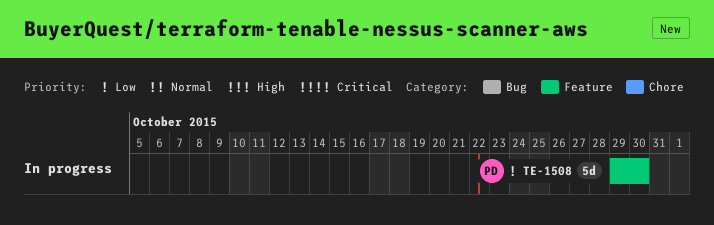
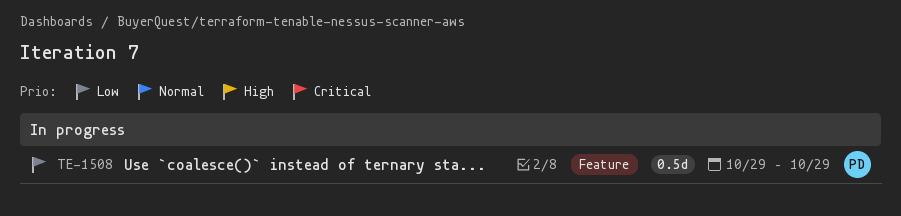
TE-1508, estimate: 5d -> 0.5d
TE-1508, due: Oct 30 -> Oct 29

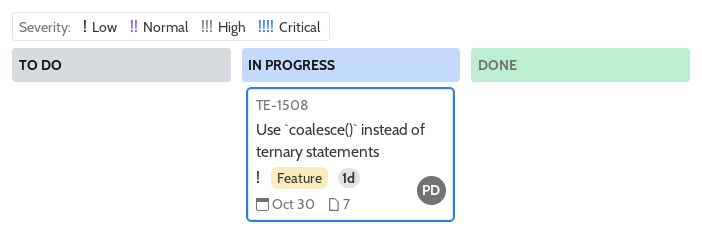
TE-1508, estimate: 0.5d -> 1d
TE-1508, due: Oct 29 -> Oct 30

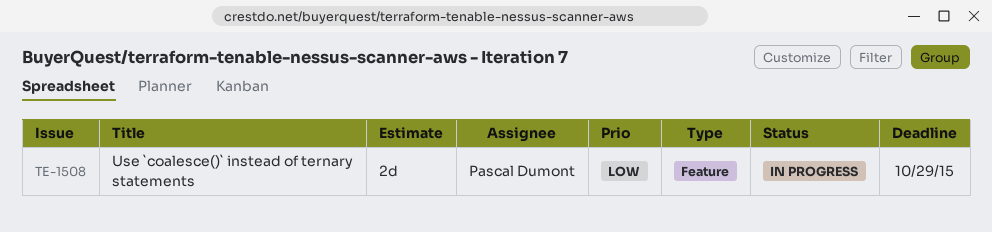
TE-1508, estimate: 1d -> 2d
TE-1508, due: Oct 30 -> Oct 29

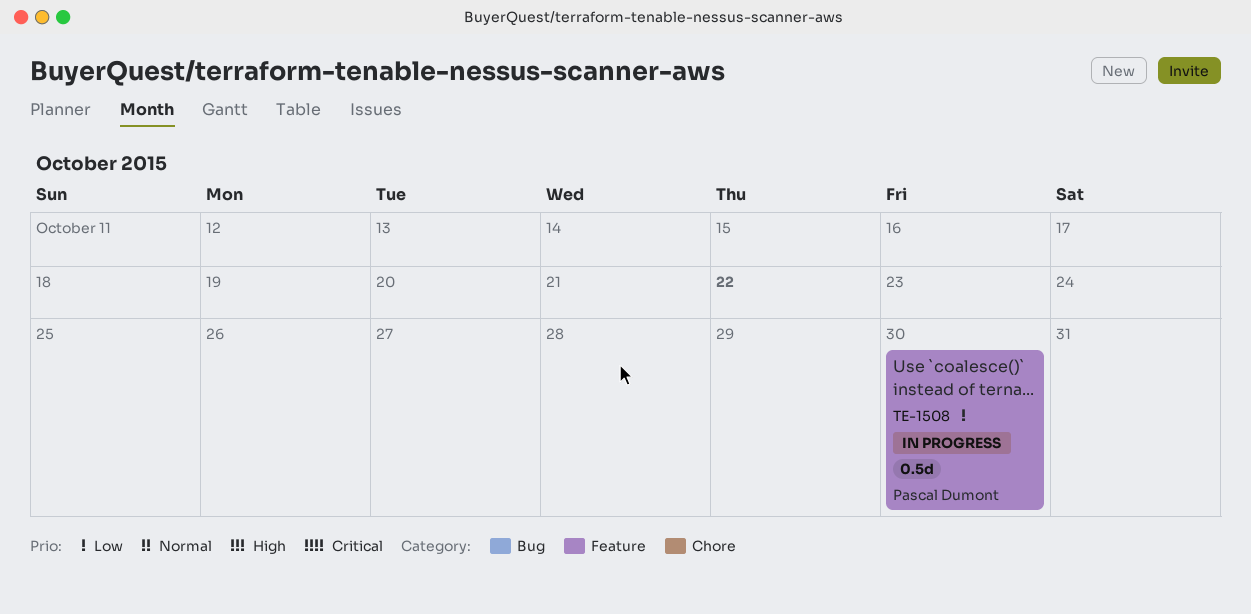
TE-1508, estimate: 2d -> 0.5d
TE-1508, due: Oct 29 -> Oct 30

